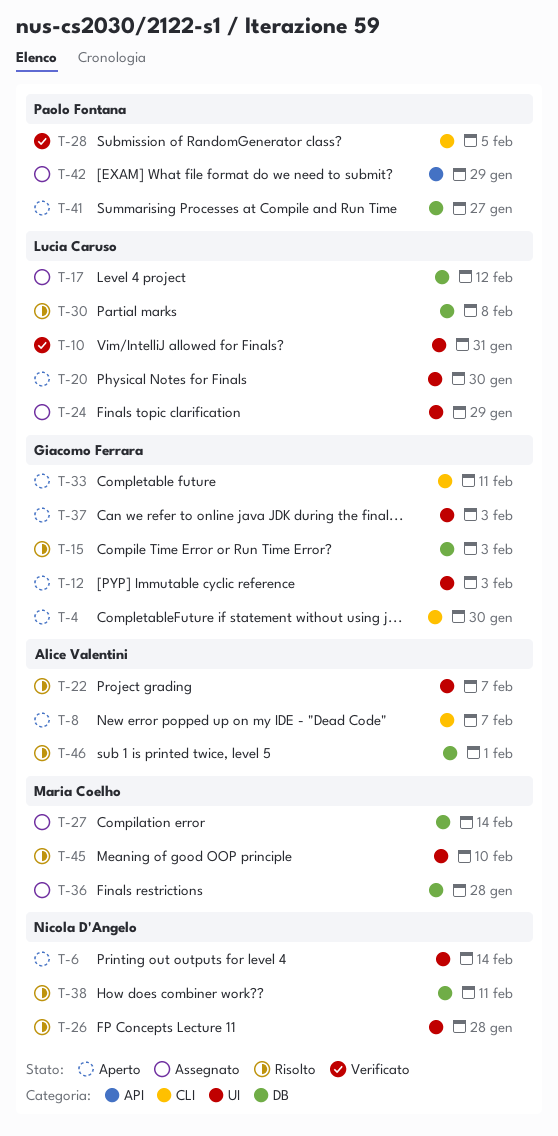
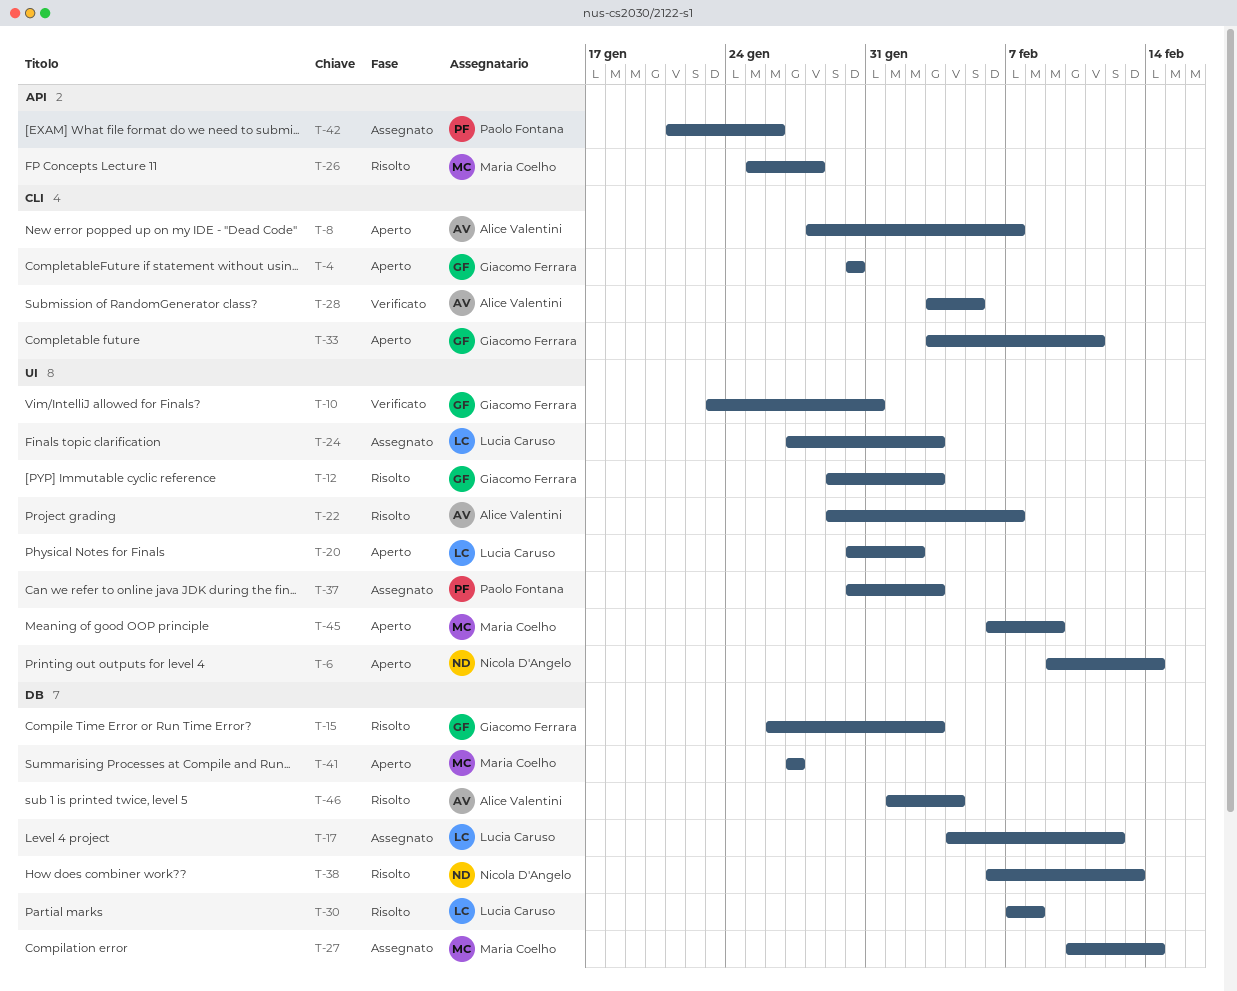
T-10, owner: Lucia Caruso -> Giacomo Ferrara
T-12, status: Aperto -> Risolto
T-20, due: Jan 30 -> Feb 2
T-24, due: Jan 29 -> Feb 3
T-26, owner: Nicola D'Angelo -> Maria Coelho
T-26, label: UI -> API
T-28, owner: Paolo Fontana -> Alice Valentini
T-36: present -> none
T-37, status: Aperto -> Assegnato
T-37, owner: Giacomo Ferrara -> Paolo Fontana
T-38, due: Feb 11 -> Feb 13
T-41, owner: Paolo Fontana -> Maria Coelho
T-42, due: Jan 29 -> Jan 26
T-45, status: Risolto -> Aperto
T-45, due: Feb 10 -> Feb 9
T-46, due: Feb 1 -> Feb 4

